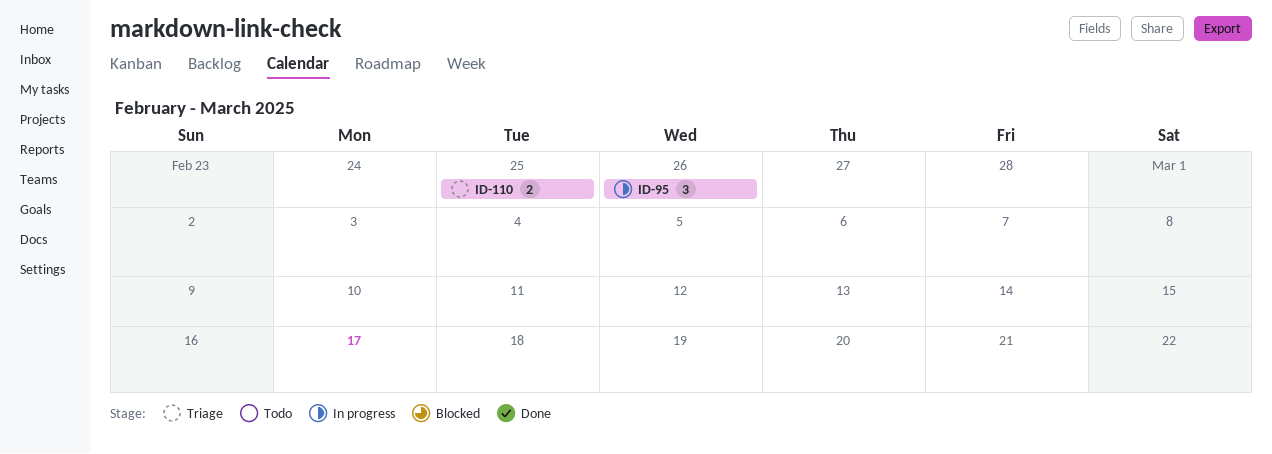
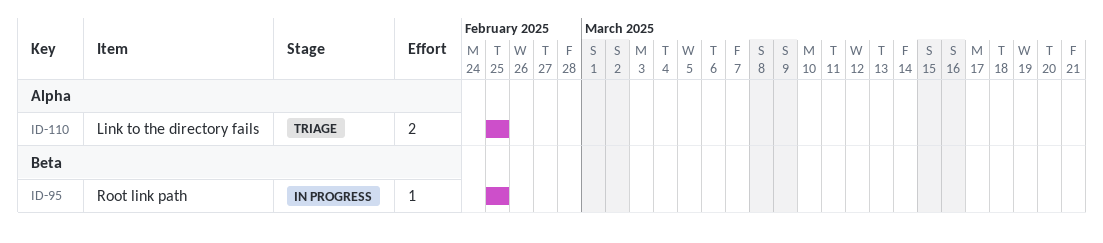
ID-95, estimate: 3 -> 1
ID-95, start: Feb 26 -> Feb 25
ID-95, due: Feb 26 -> Feb 25

